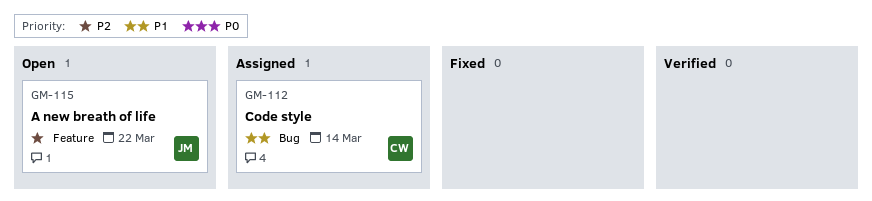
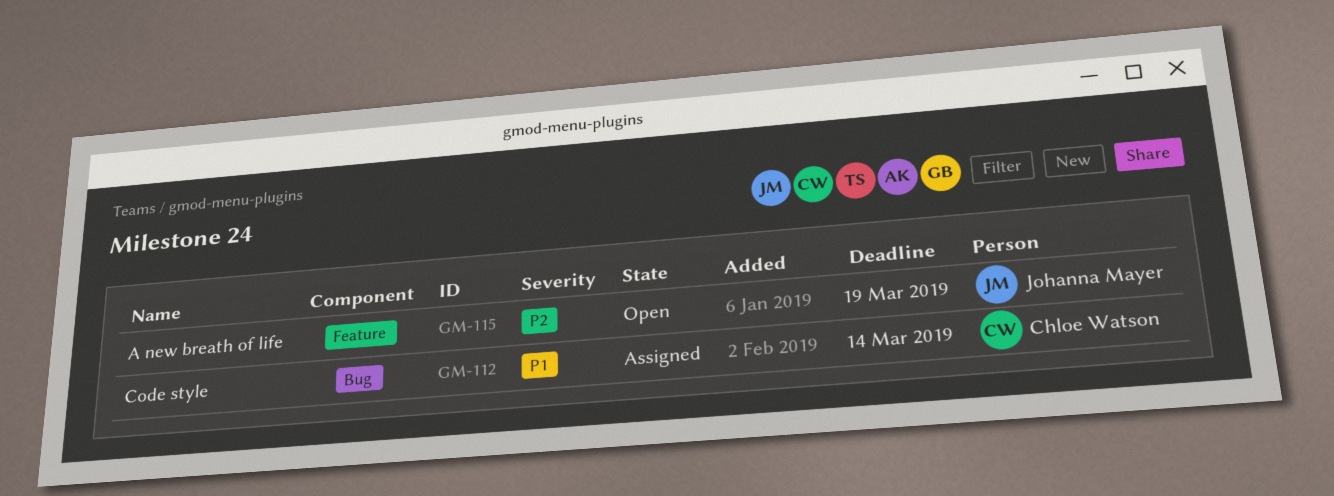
GM-115, due: Mar 22 -> Mar 19

